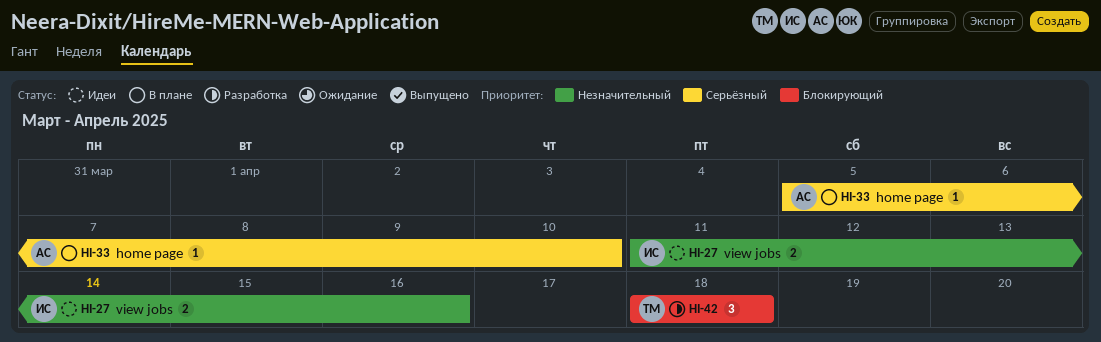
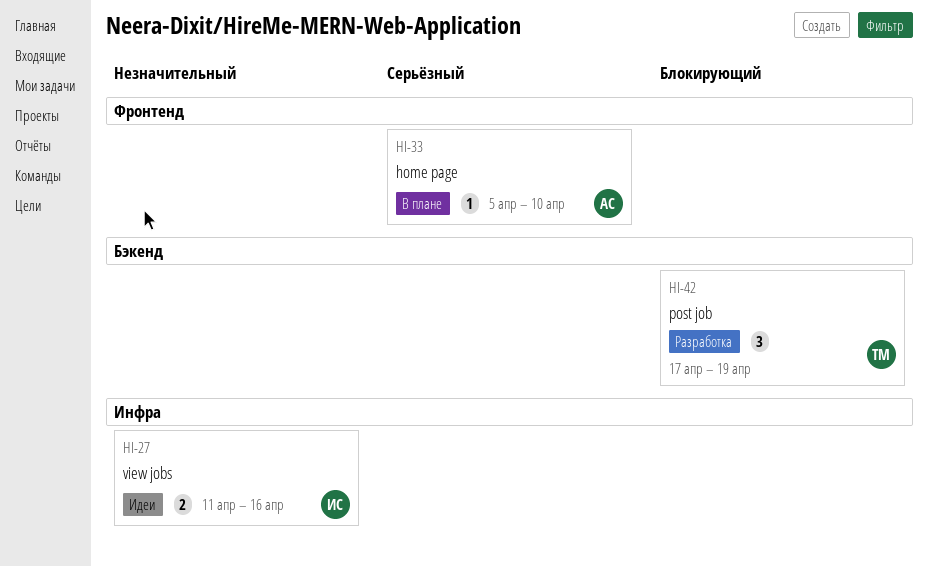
HI-42, start: Apr 18 -> Apr 17
HI-42, due: Apr 18 -> Apr 19

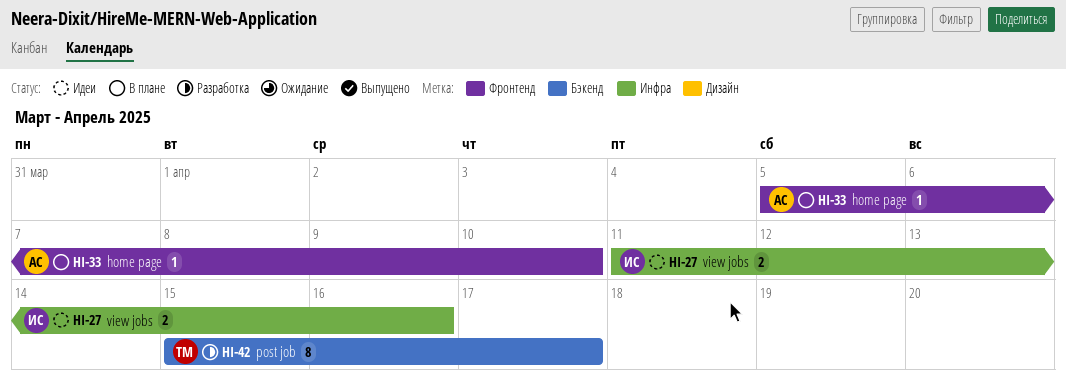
HI-42, estimate: 3 -> 8
HI-42, start: Apr 17 -> Apr 15
HI-42, due: Apr 19 -> Apr 17

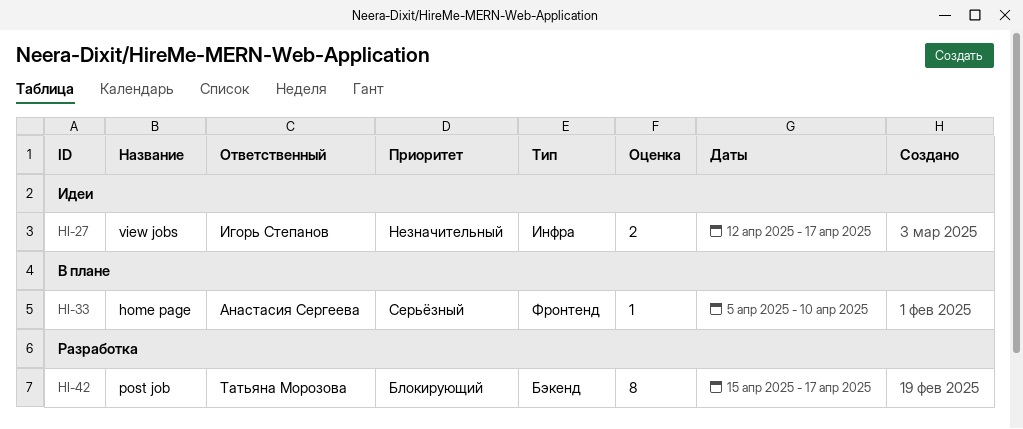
HI-27, start: Apr 11 -> Apr 12
HI-27, due: Apr 16 -> Apr 17

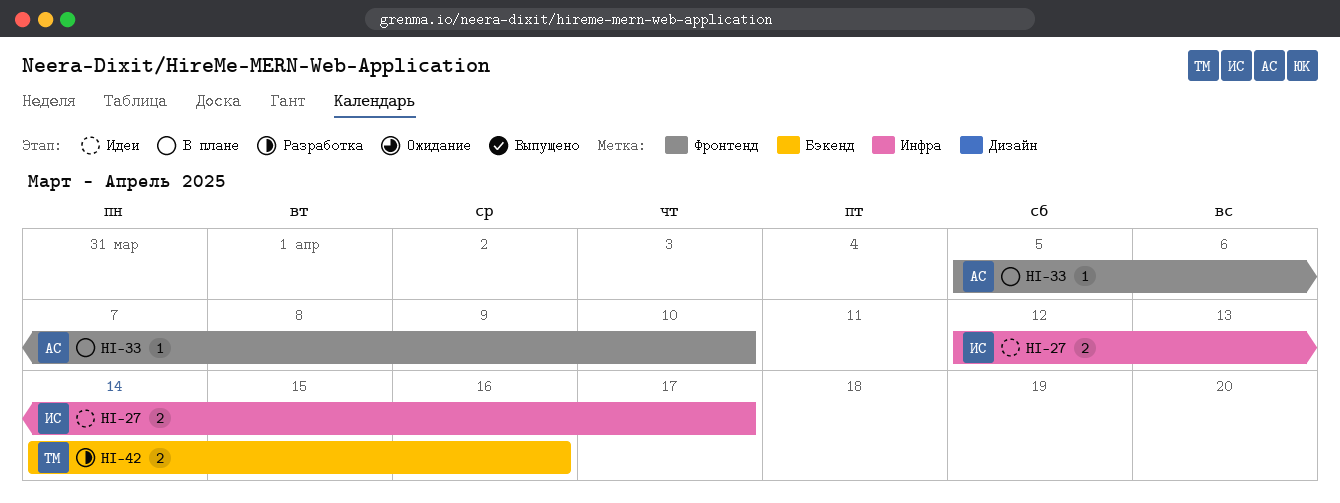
HI-42, estimate: 8 -> 2
HI-42, start: Apr 15 -> Apr 14
HI-42, due: Apr 17 -> Apr 16

